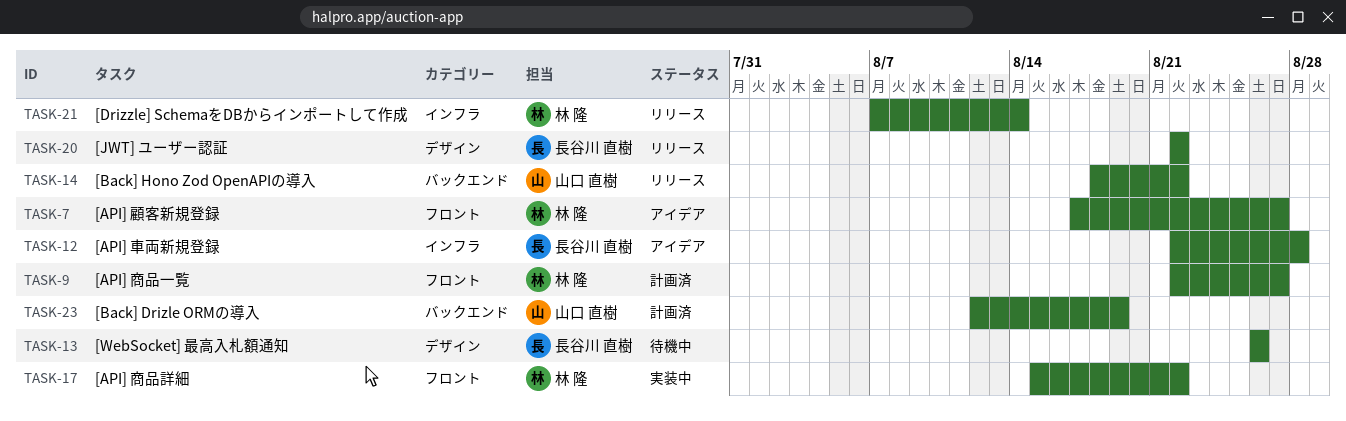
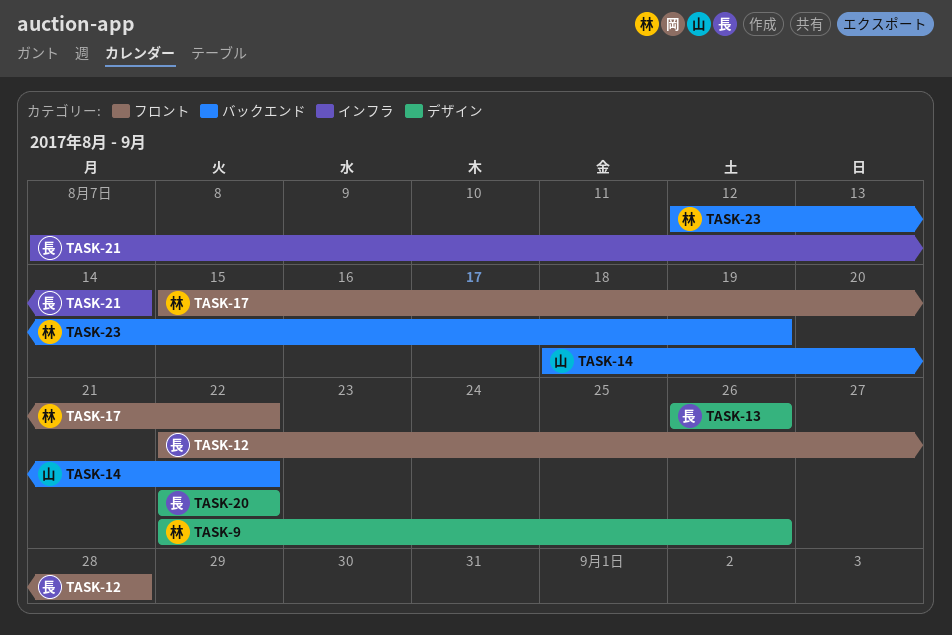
TASK-7: present -> none
TASK-9, label: フロント -> デザイン
TASK-9, due: Aug 27 -> Aug 26
TASK-12, label: インフラ -> フロント
TASK-21, owner: 林 隆 -> 長谷川 直樹
TASK-23, owner: 山口 直樹 -> 林 隆

